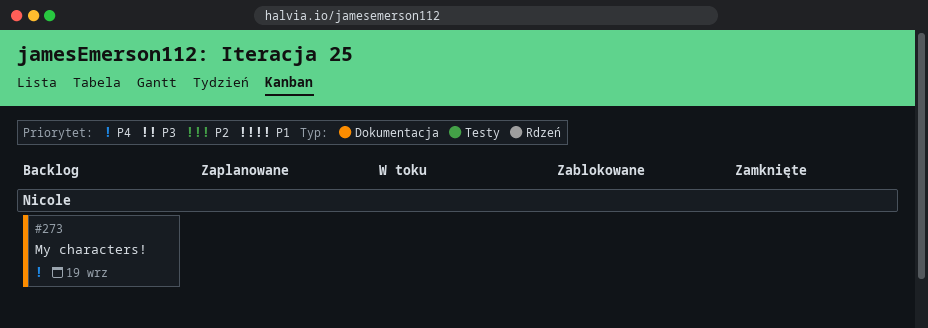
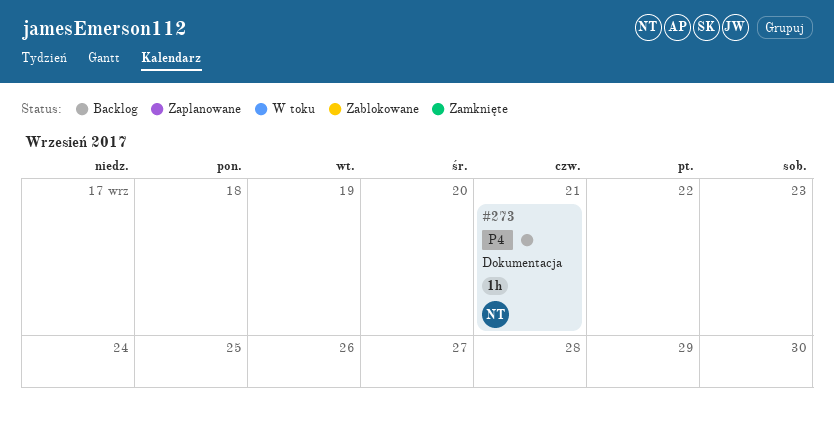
#273, due: Sep 19 -> Sep 21

